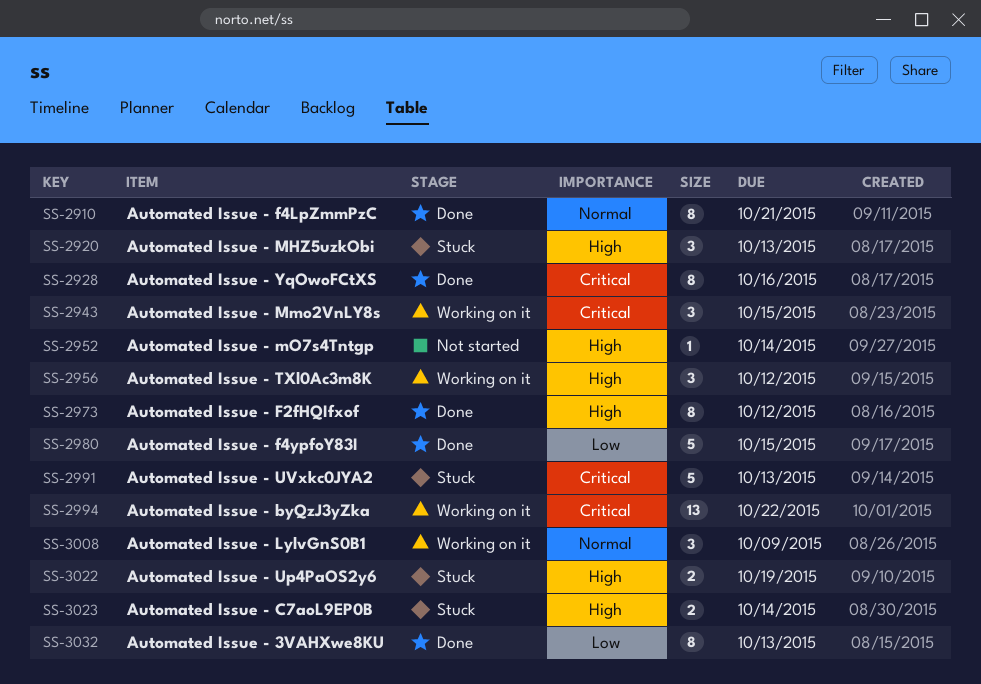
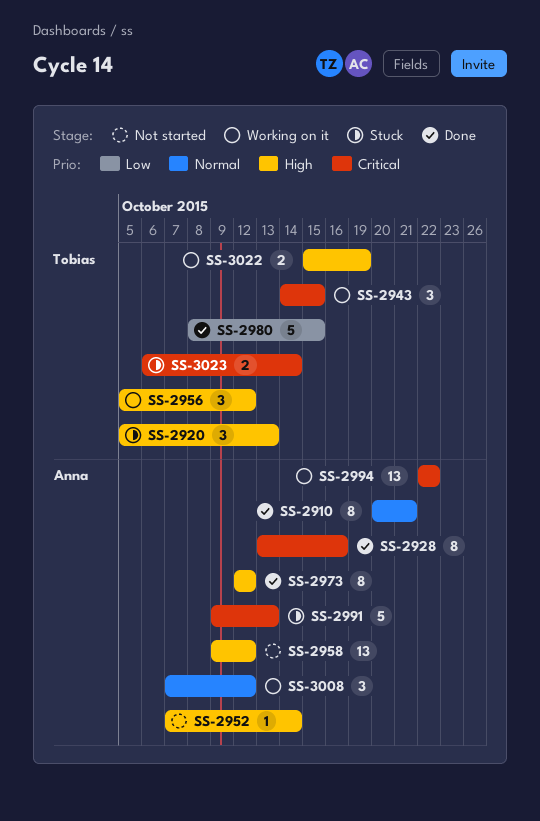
SS-2958: none -> present
SS-3008, due: Oct 9 -> Oct 12
SS-3022, status: Stuck -> Working on it
SS-3023, priority: High -> Critical
SS-3032: present -> none

